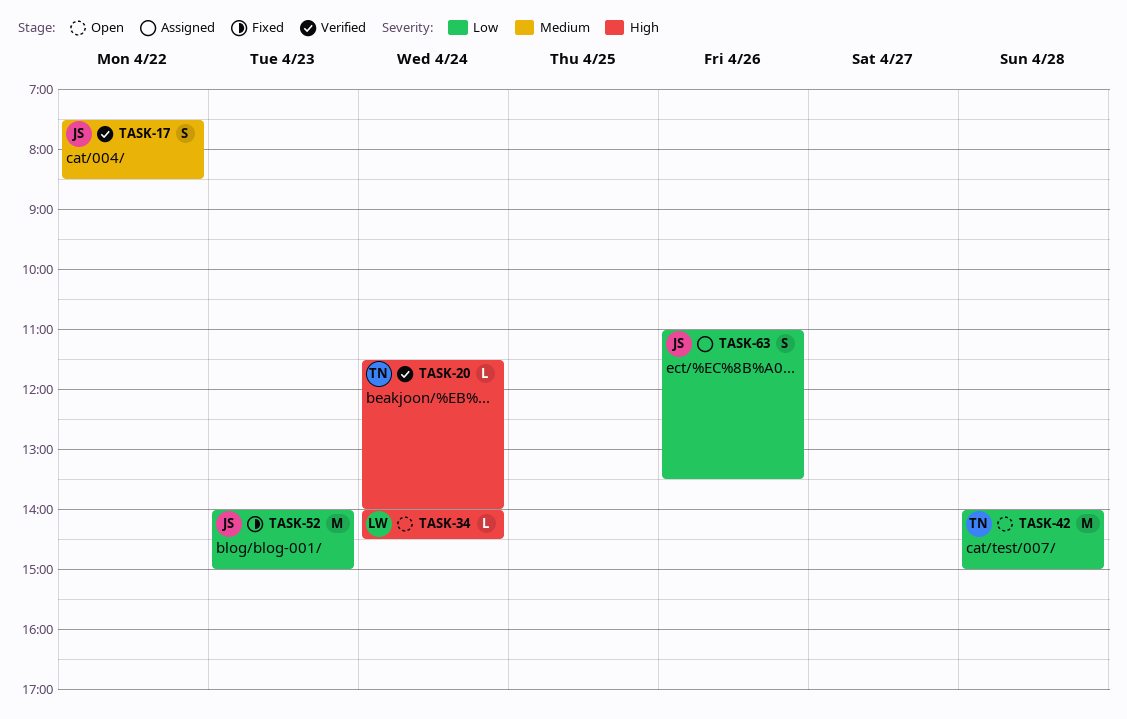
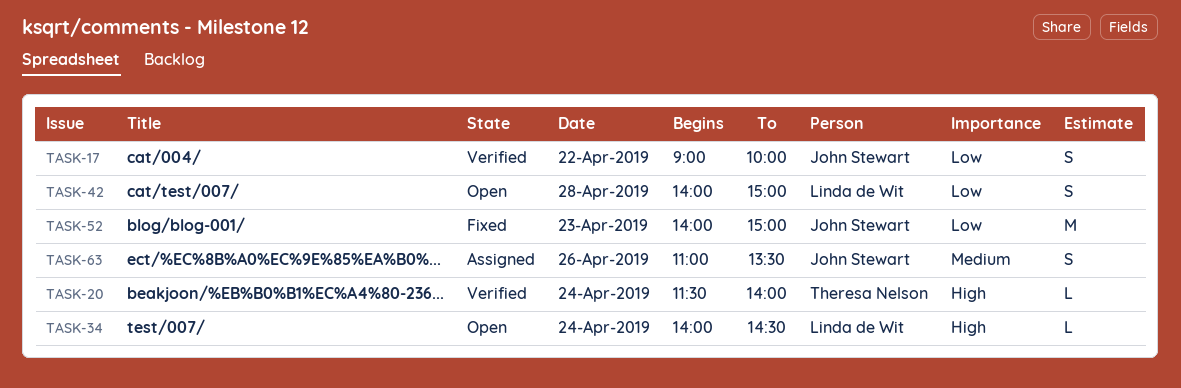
TASK-17, priority: Medium -> Low
TASK-17, begins: 07:30 -> 09:00
TASK-17, ends: 08:30 -> 10:00
TASK-42, owner: Theresa Nelson -> Linda de Wit
TASK-42, estimate: M -> S
TASK-63, priority: Low -> Medium

